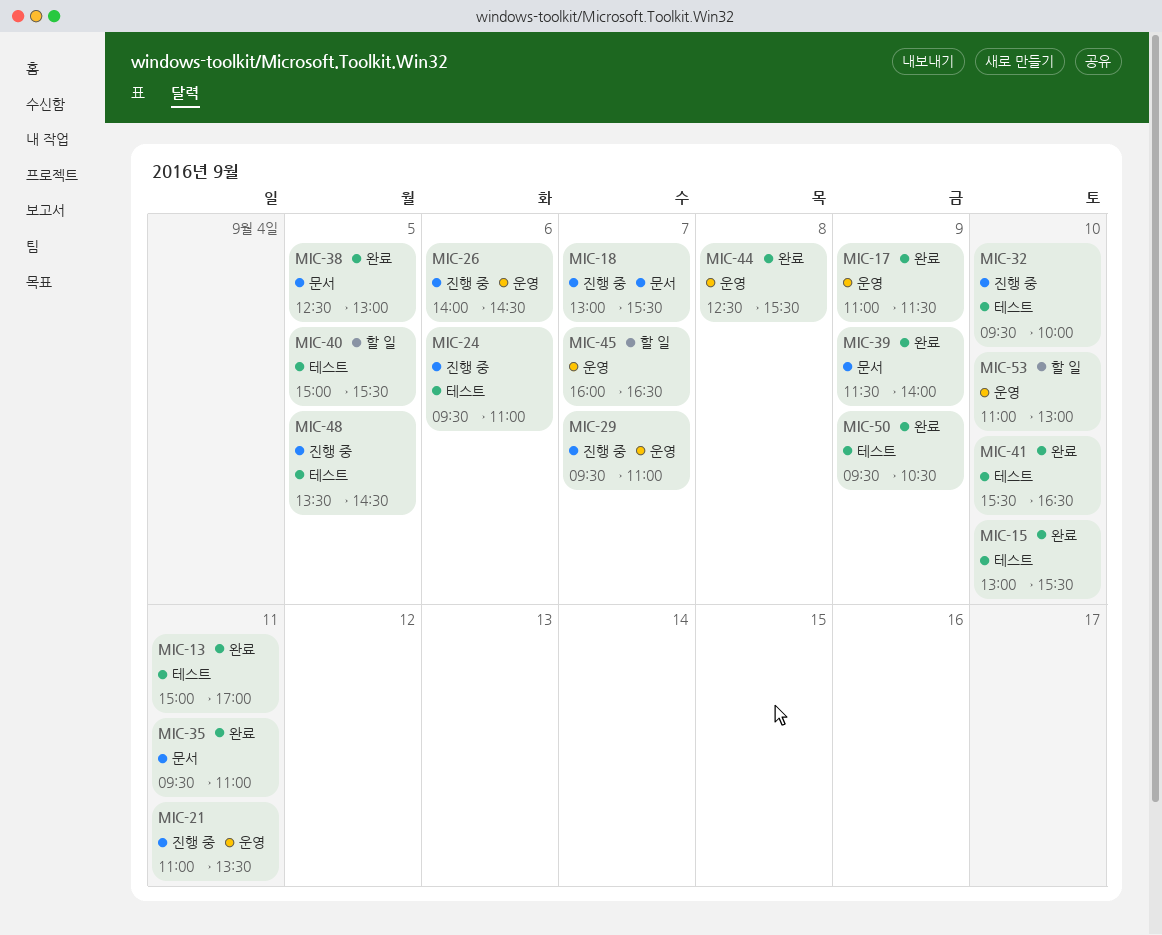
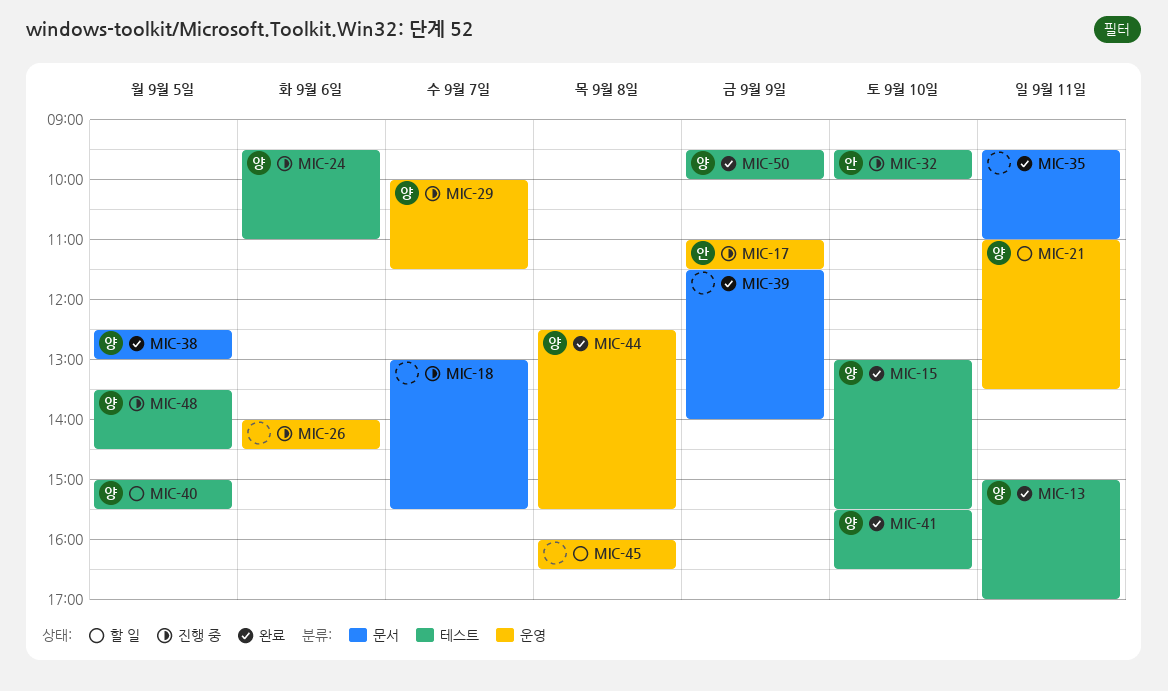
MIC-17, status: 완료 -> 진행 중
MIC-21, status: 진행 중 -> 할 일
MIC-29, begins: 09:30 -> 10:00
MIC-29, ends: 11:00 -> 11:30
MIC-45, day: Sep 7 -> Sep 8
MIC-50, ends: 10:30 -> 10:00
MIC-53: present -> none

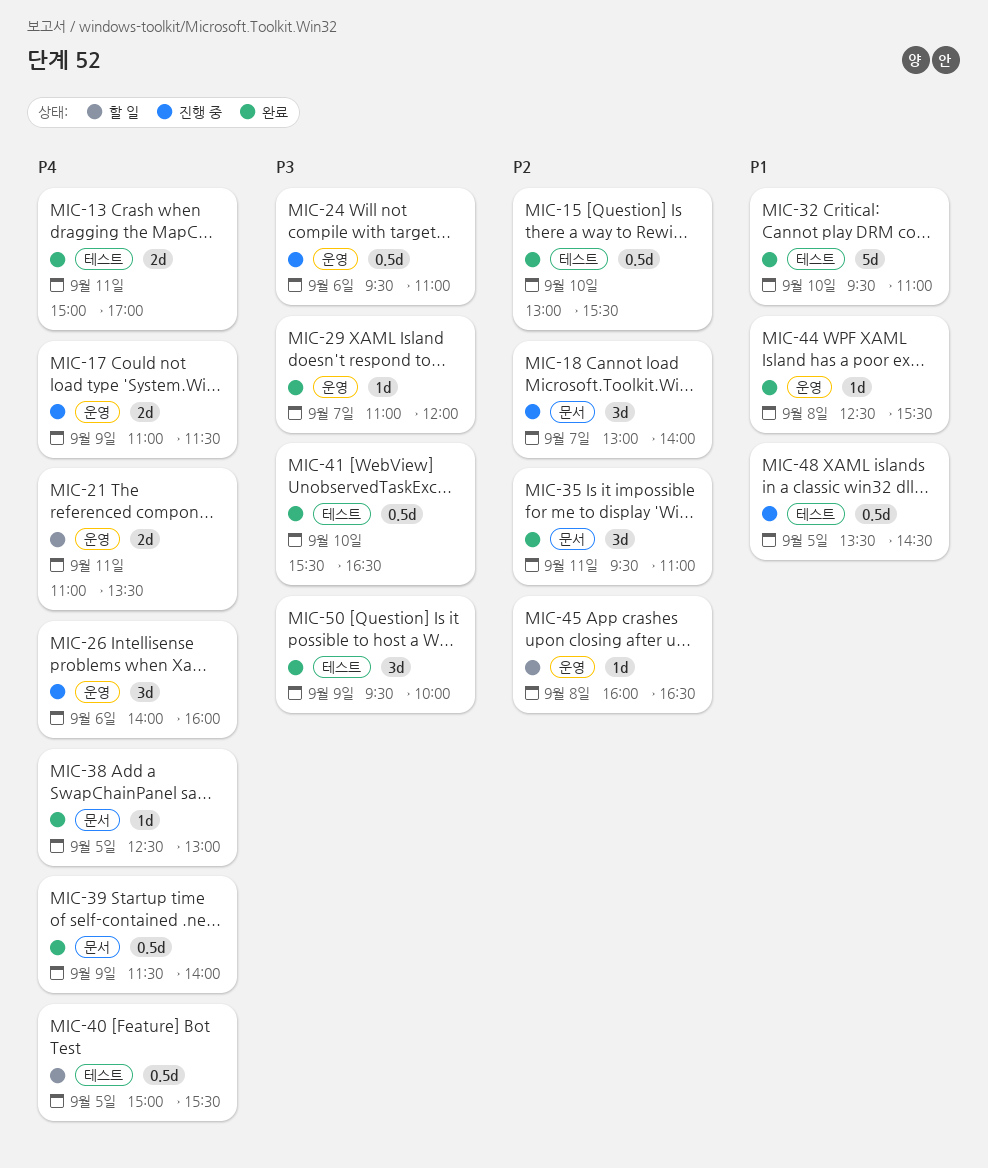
MIC-18, ends: 15:30 -> 14:00
MIC-24, label: 테스트 -> 운영
MIC-26, ends: 14:30 -> 16:00
MIC-29, status: 진행 중 -> 완료
MIC-29, begins: 10:00 -> 11:00
MIC-29, ends: 11:30 -> 12:00
MIC-32, status: 진행 중 -> 완료
MIC-32, ends: 10:00 -> 11:00

